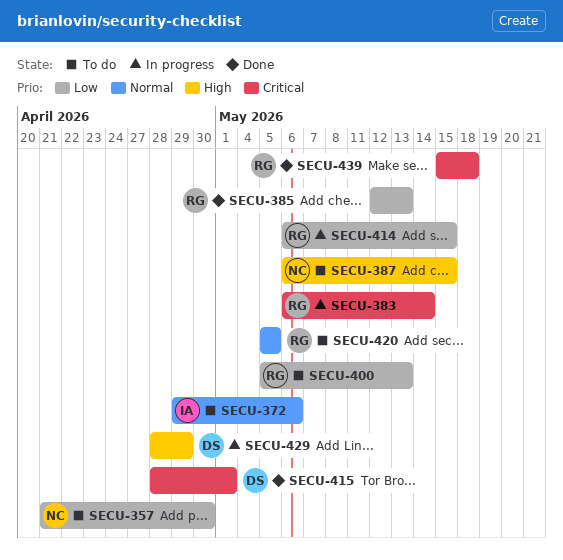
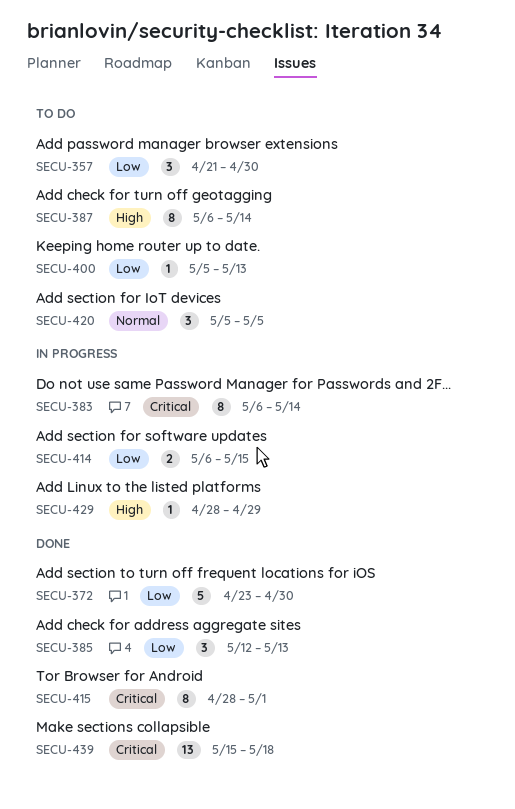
SECU-372, status: To do -> Done
SECU-372, priority: Normal -> Low
SECU-372, start: Apr 29 -> Apr 23
SECU-372, due: May 6 -> Apr 30
SECU-387, due: May 15 -> May 14

